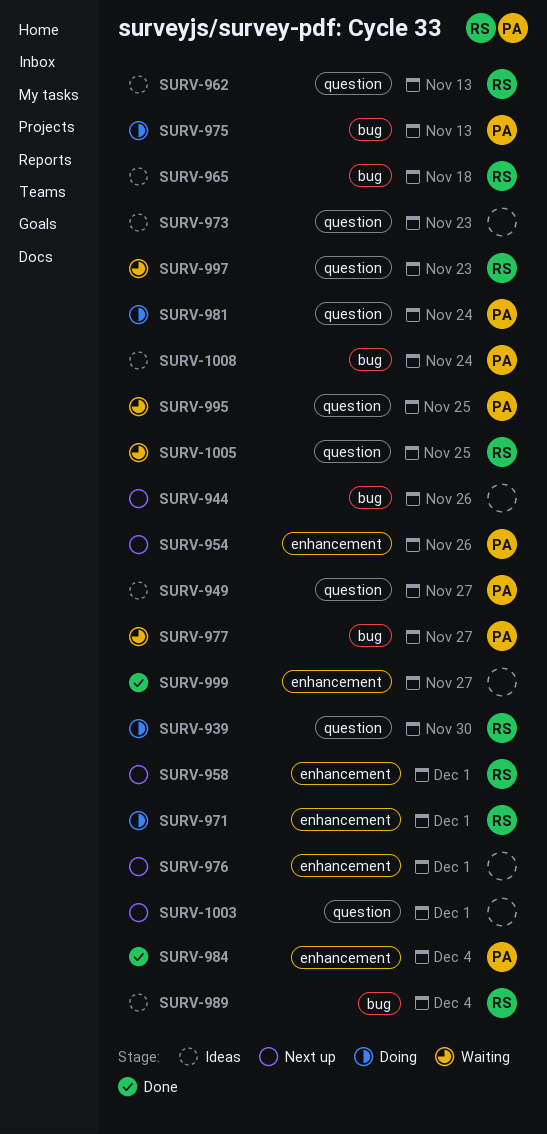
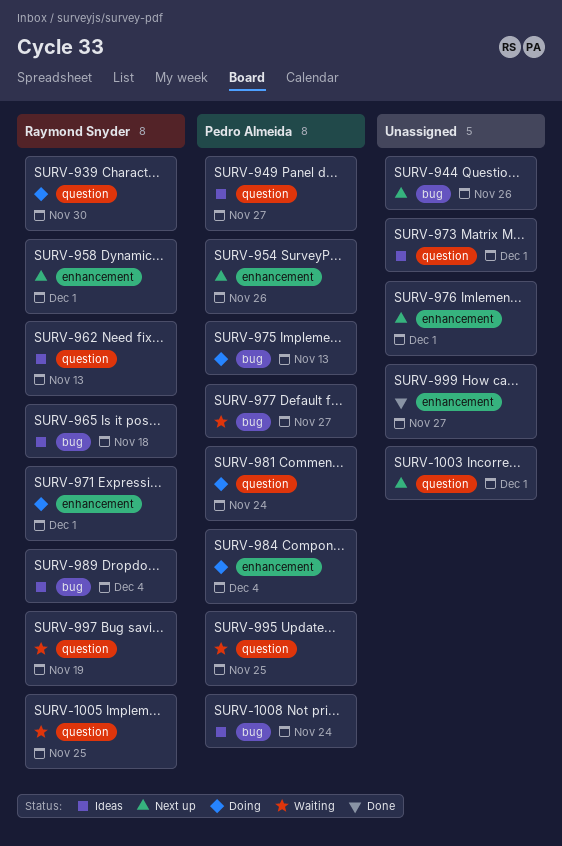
SURV-973, due: Nov 23 -> Dec 1
SURV-984, status: Done -> Doing
SURV-997, due: Nov 23 -> Nov 19

